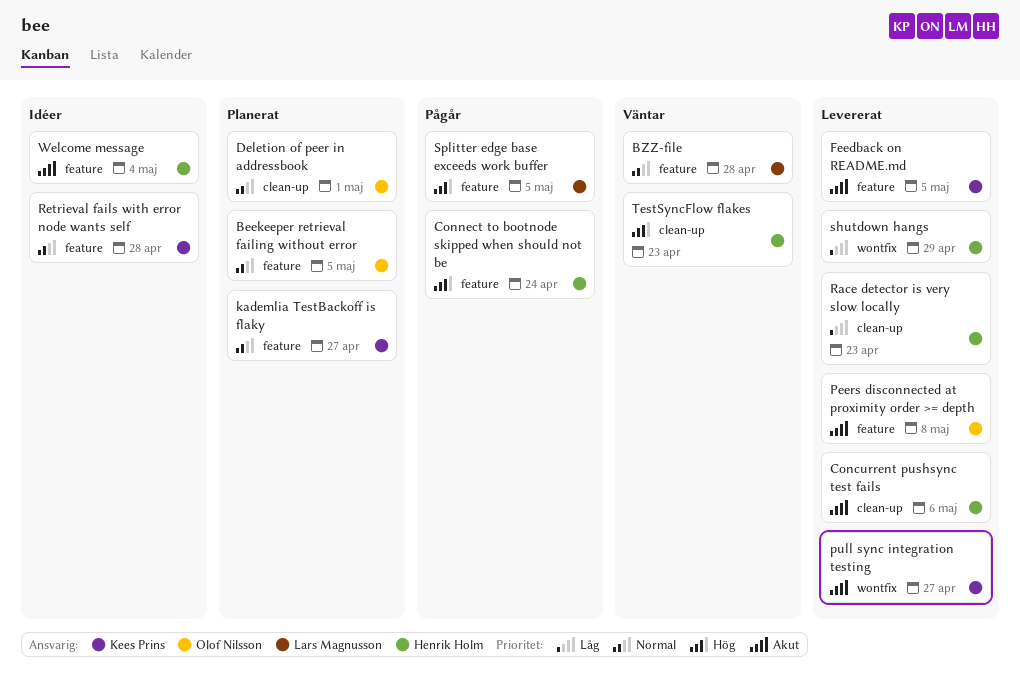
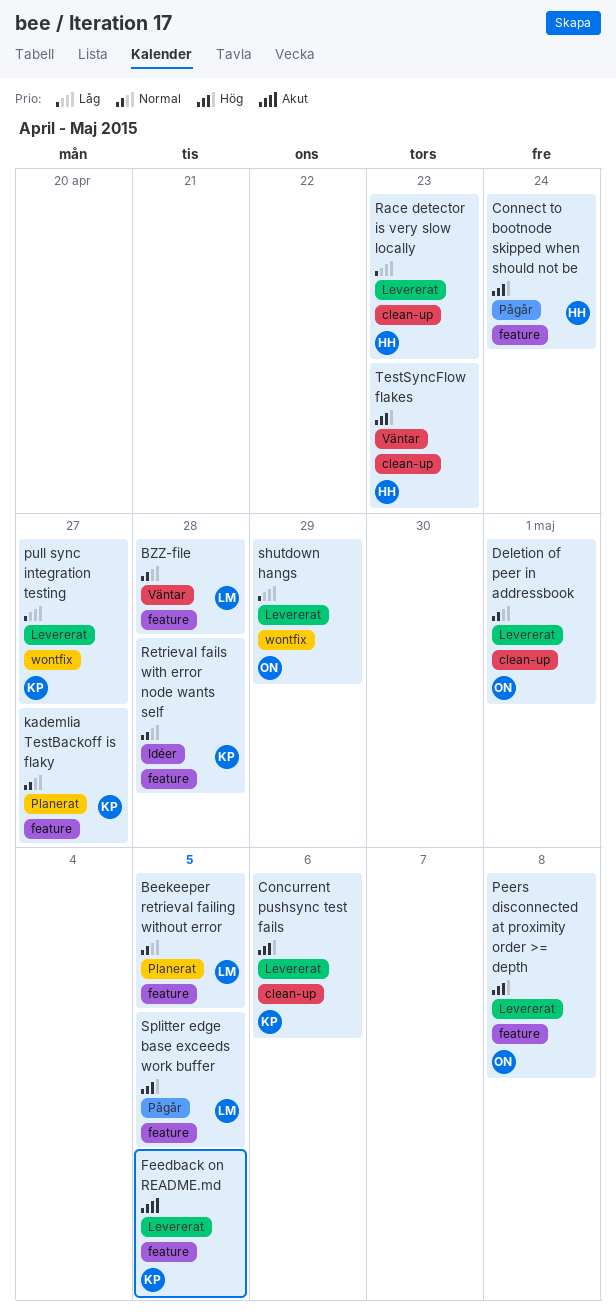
Beekeeper retrieval failing without error, owner: Olof Nilsson -> Lars Magnusson
Concurrent pushsync test fails, owner: Henrik Holm -> Kees Prins
Concurrent pushsync test fails, priority: Akut -> Hög
Deletion of peer in addressbook, status: Planerat -> Levererat
Peers disconnected at proximity order >= depth, priority: Akut -> Hög
pull sync integration testing, priority: Akut -> Låg
shutdown hangs, owner: Henrik Holm -> Olof Nilsson
Welcome message: present -> none

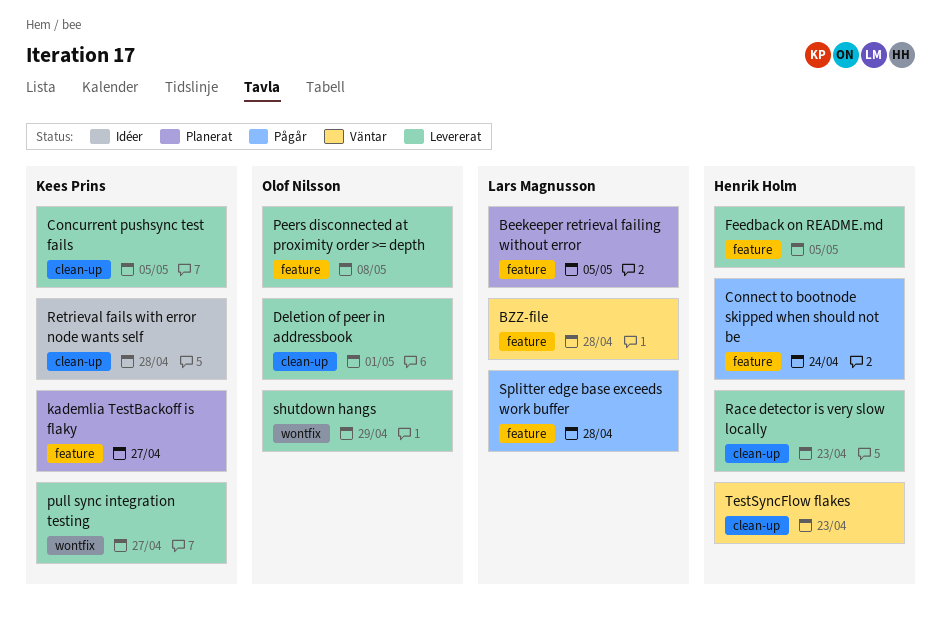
Concurrent pushsync test fails, due: May 6 -> May 5
Feedback on README.md, owner: Kees Prins -> Henrik Holm
Retrieval fails with error node wants self, label: feature -> clean-up
Splitter edge base exceeds work buffer, due: May 5 -> Apr 28

